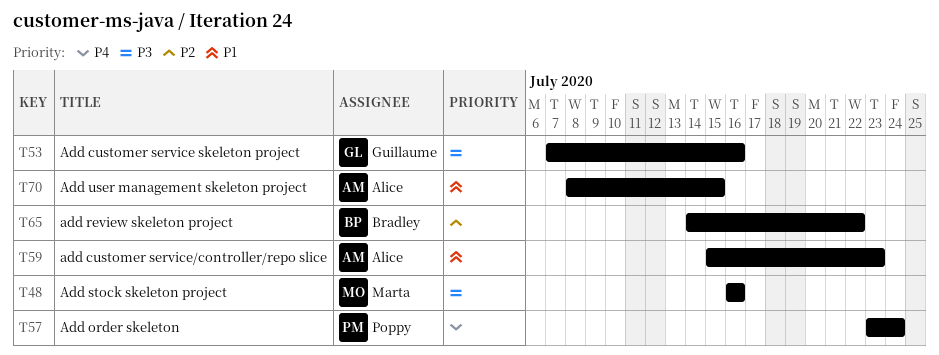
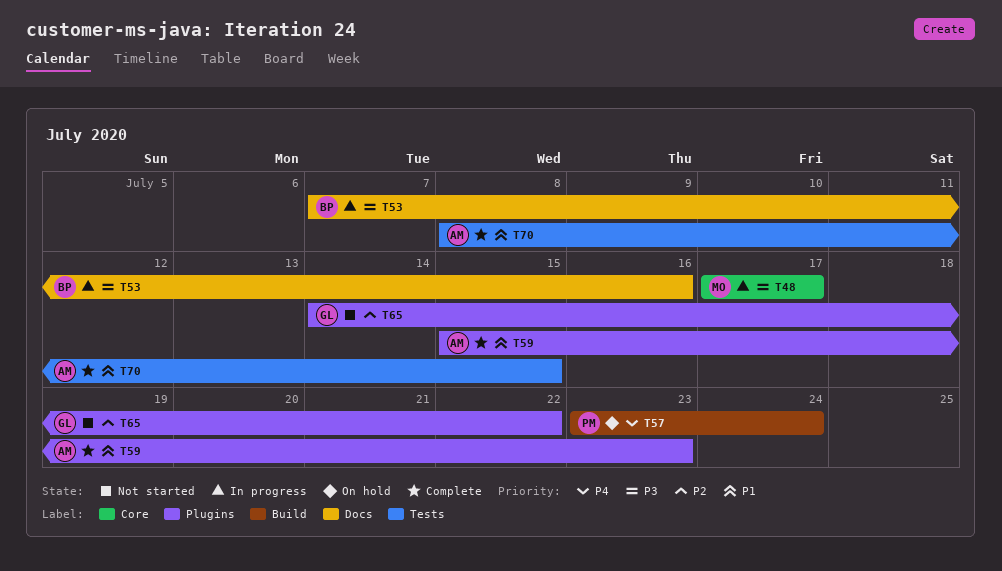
T48, start: Jul 16 -> Jul 17
T48, due: Jul 16 -> Jul 17
T53, owner: Guillaume -> Bradley
T65, owner: Bradley -> Guillaume

